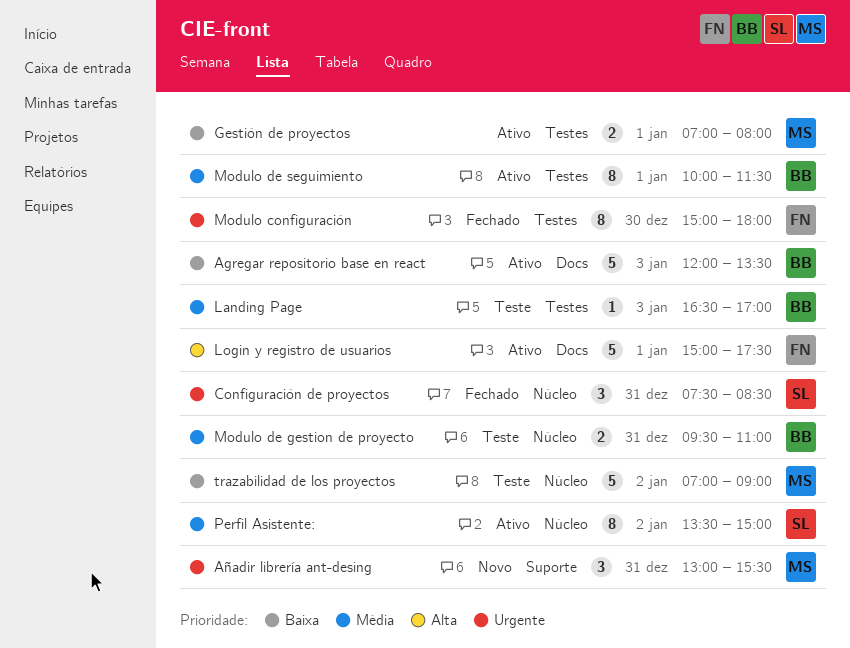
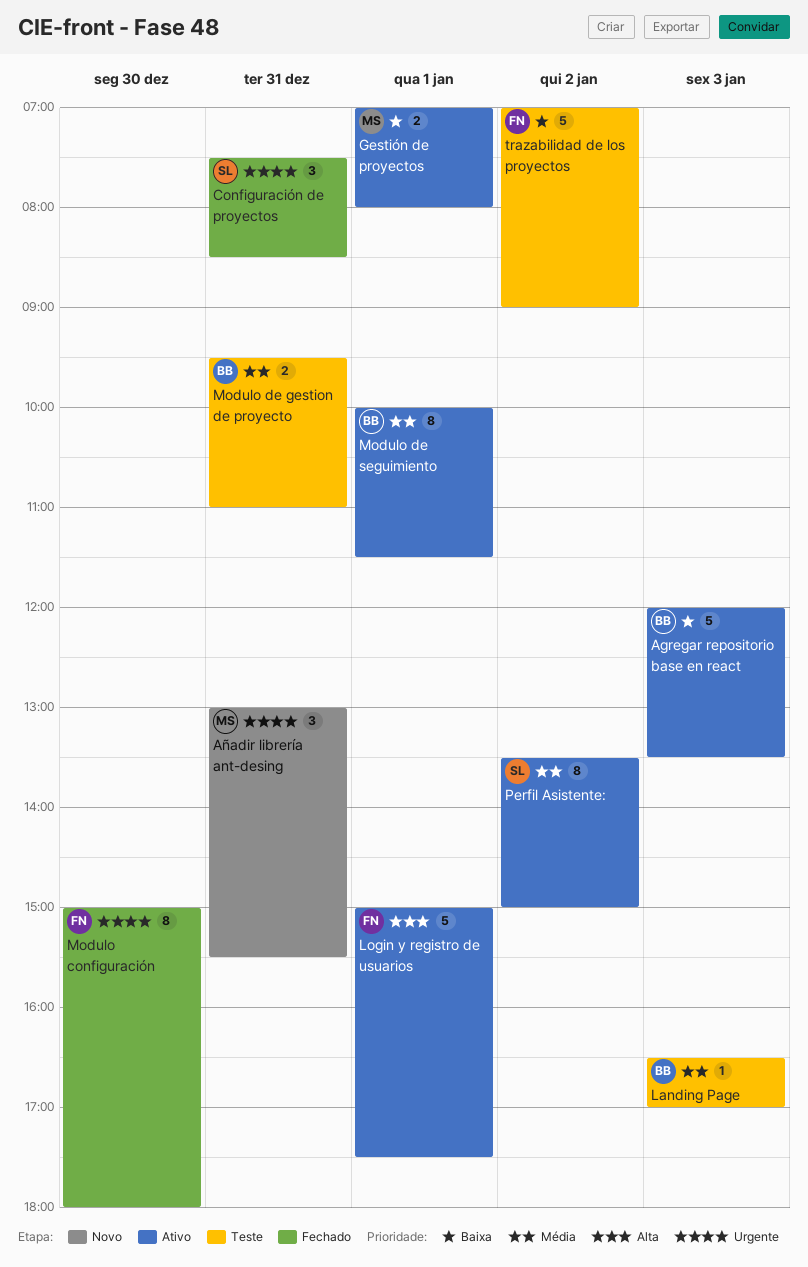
trazabilidad de los proyectos, owner: MS -> FN

